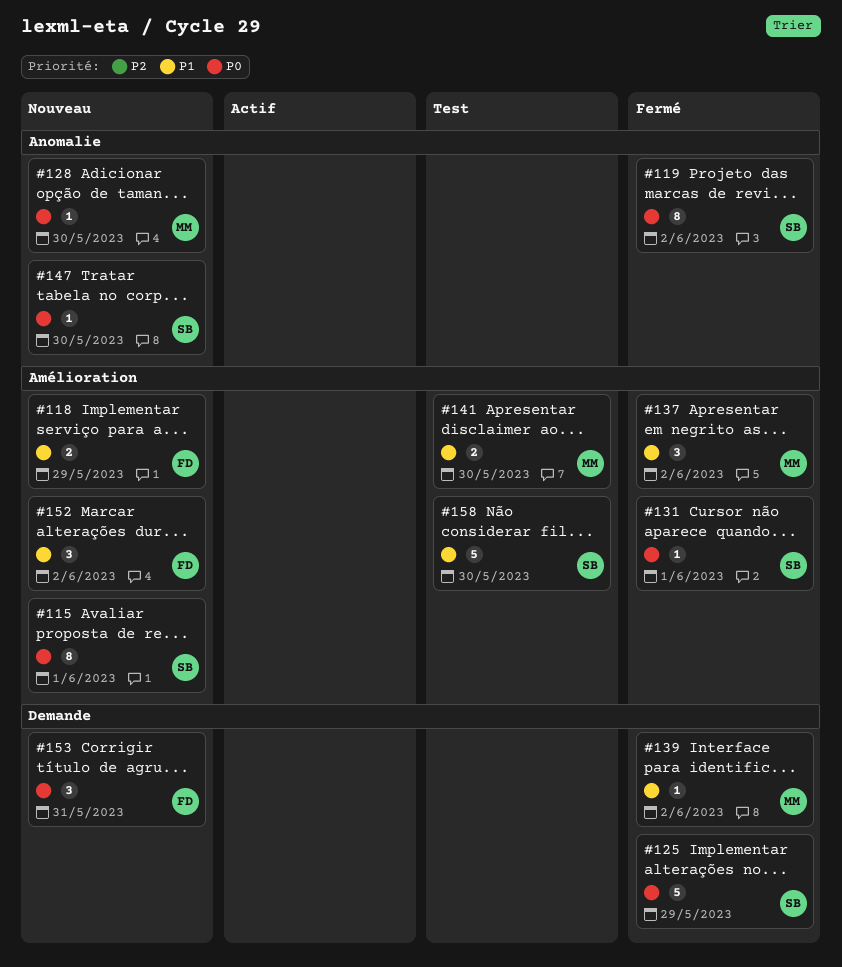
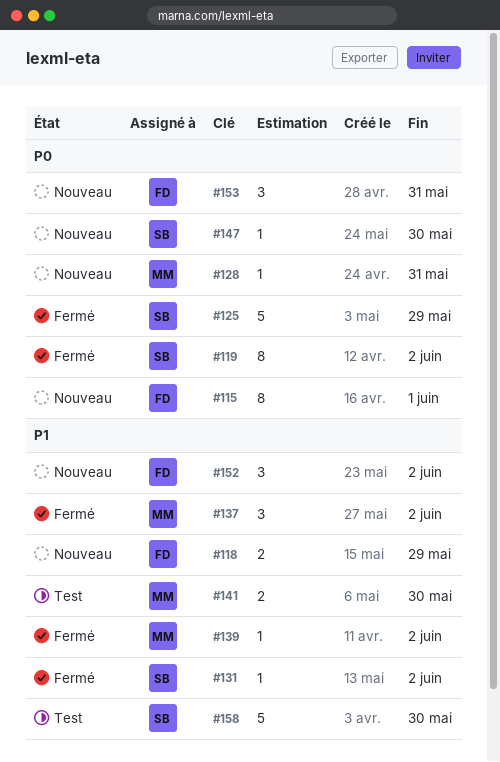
#115, owner: SB -> FD
#128, due: May 30 -> May 31
#131, priority: P0 -> P1
#131, due: Jun 1 -> Jun 2

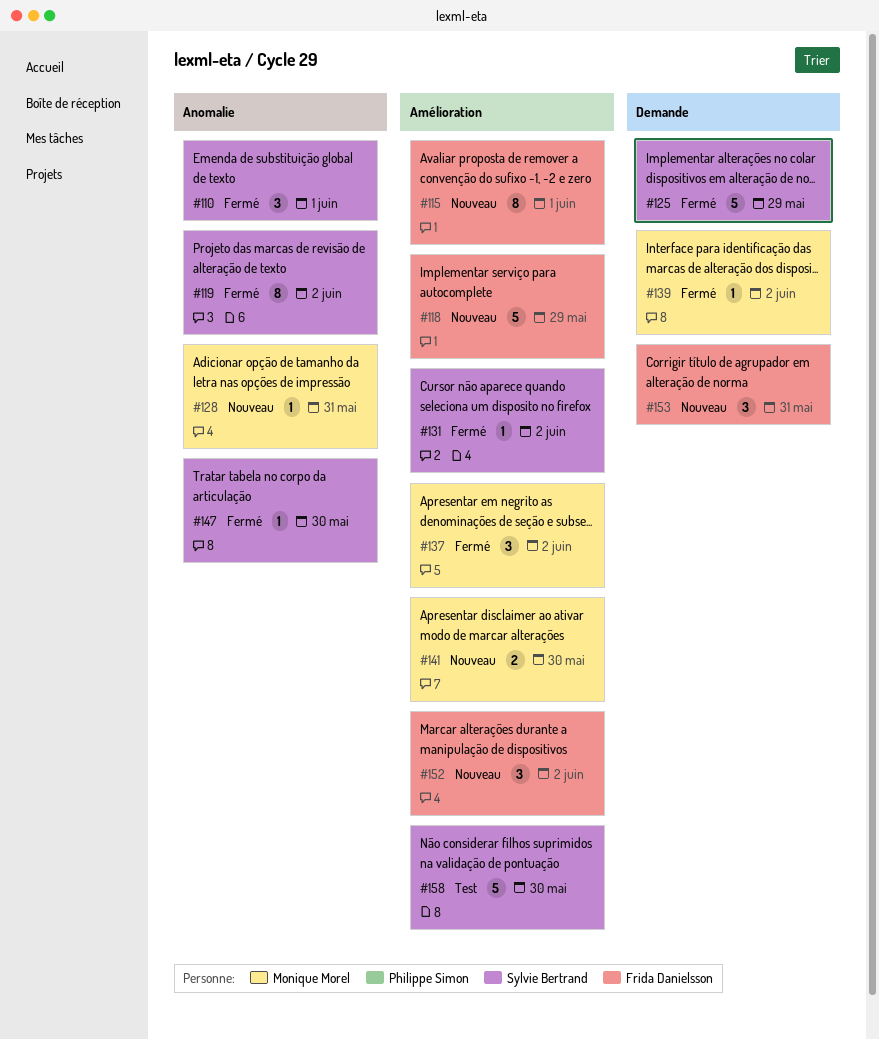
#110: none -> present
#118, estimate: 2 -> 5
#141, status: Test -> Nouveau
#147, status: Nouveau -> Fermé

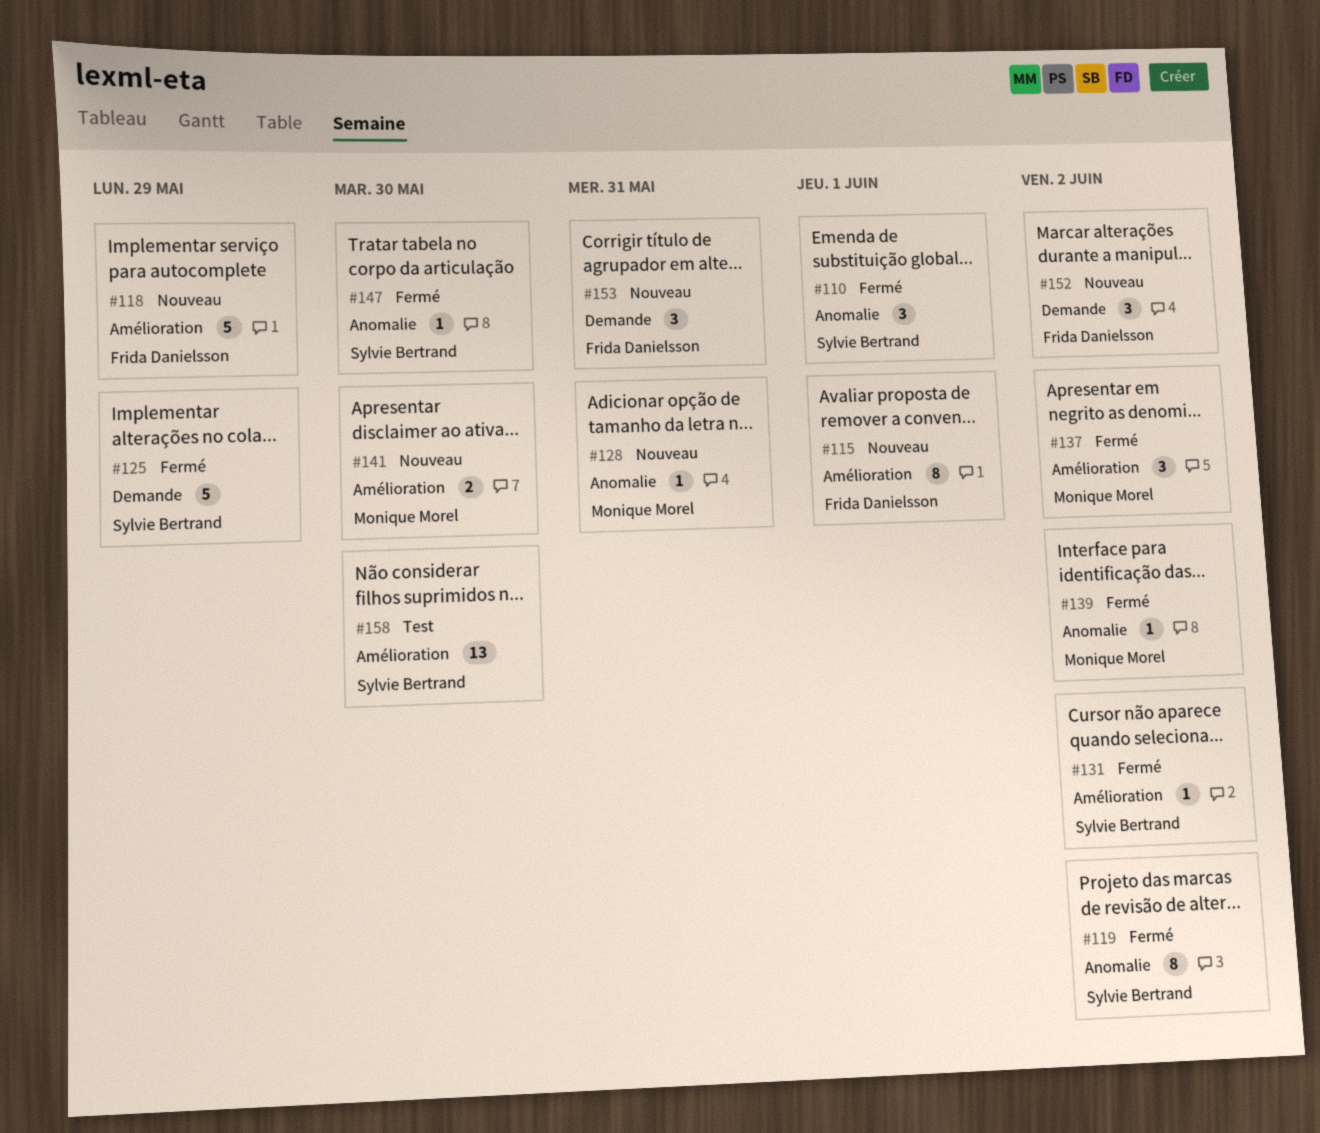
#139, label: Demande -> Anomalie
#152, label: Amélioration -> Demande
#158, estimate: 5 -> 13

